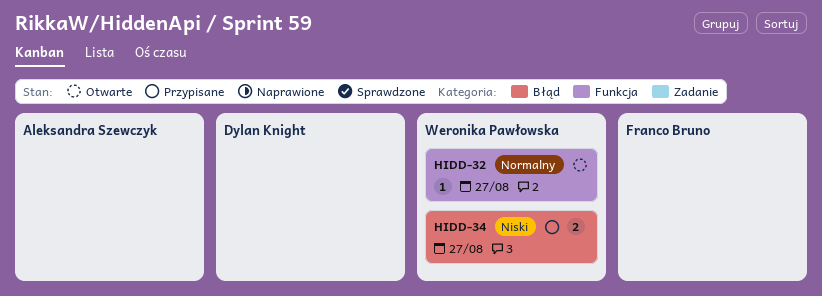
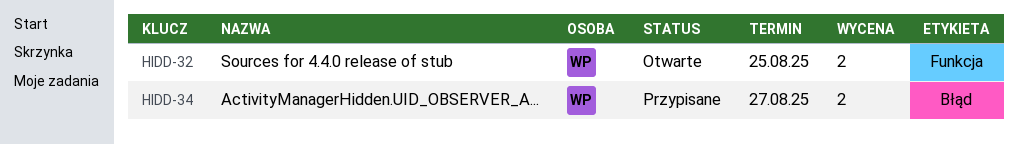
HIDD-32, estimate: 1 -> 2
HIDD-32, due: Aug 27 -> Aug 25

